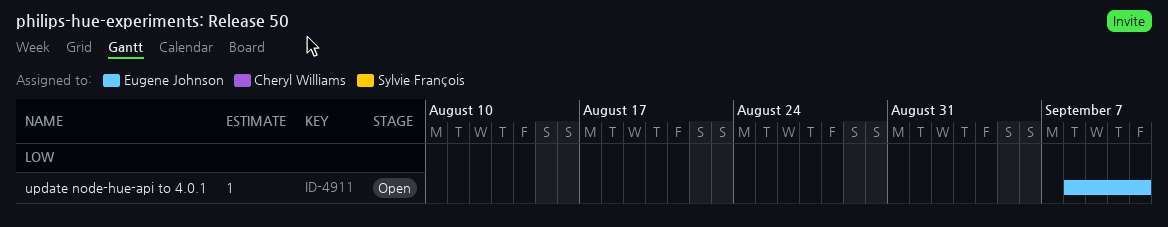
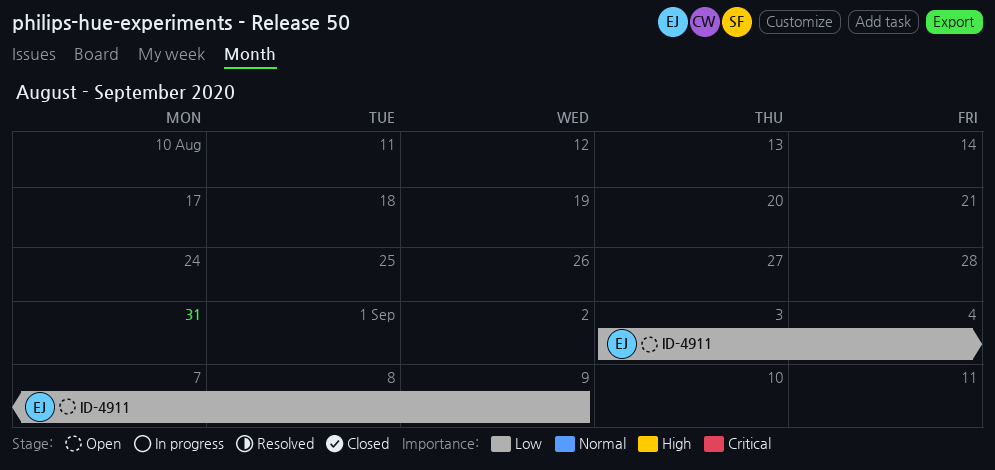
ID-4911, start: Sep 8 -> Sep 3
ID-4911, due: Sep 11 -> Sep 9

